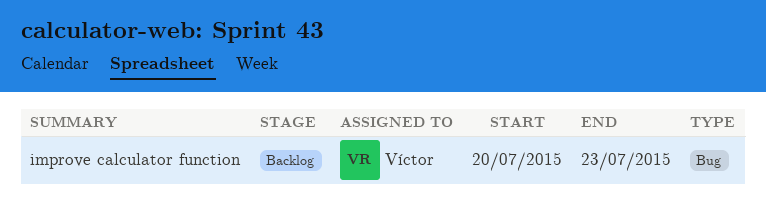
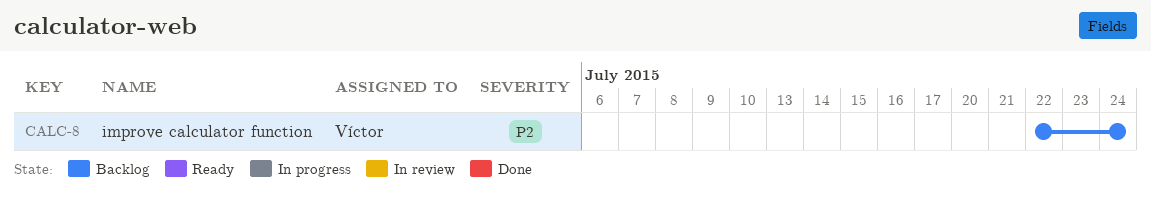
improve calculator function, start: Jul 20 -> Jul 22
improve calculator function, due: Jul 23 -> Jul 24

